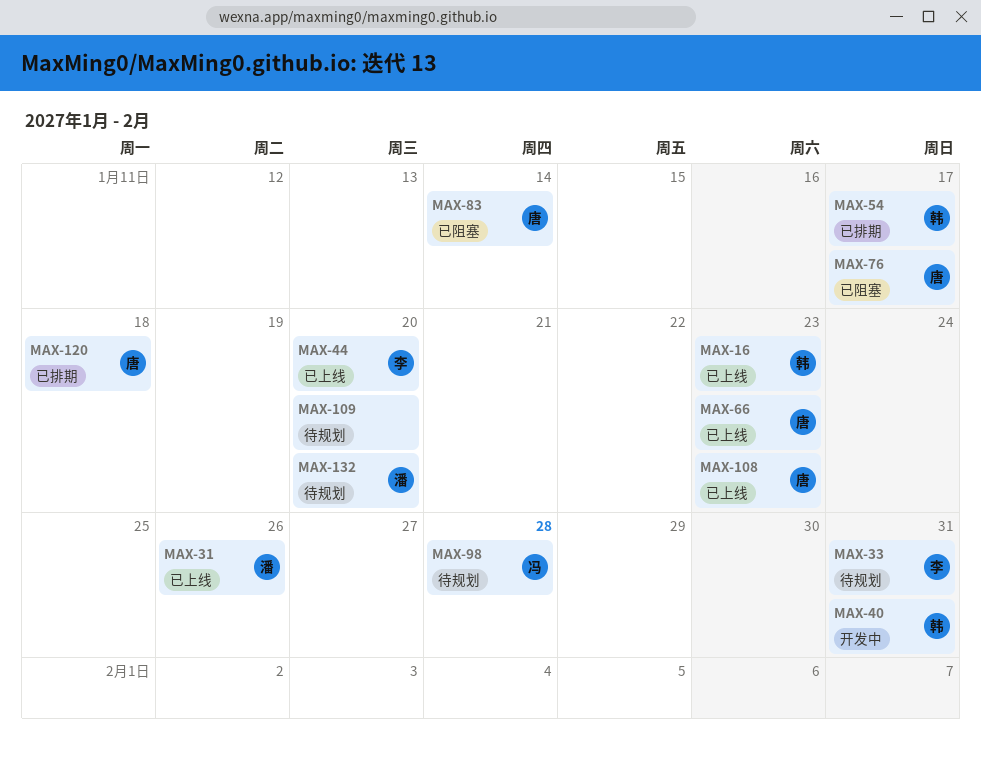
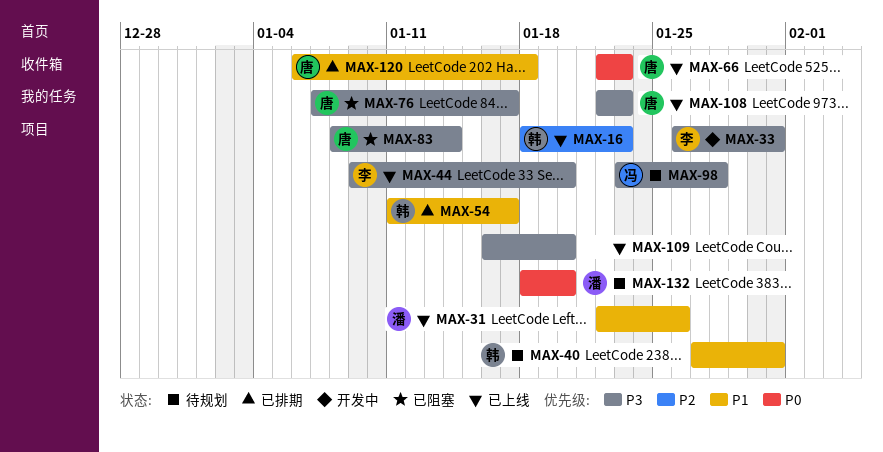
MAX-33, status: 待规划 -> 开发中
MAX-40, status: 开发中 -> 待规划
MAX-109, status: 待规划 -> 已上线

